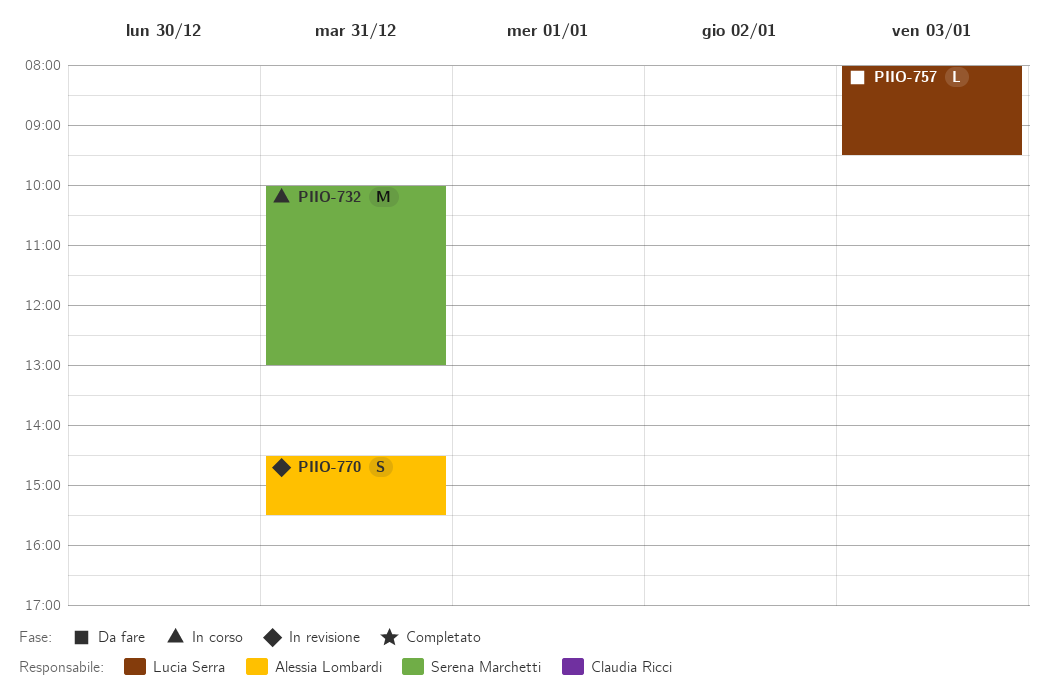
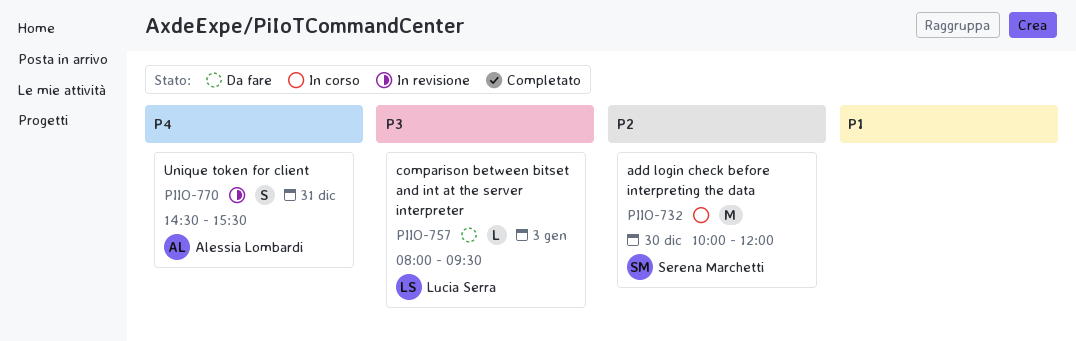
PIIO-732, day: Dec 31 -> Dec 30
PIIO-732, ends: 13:00 -> 12:00

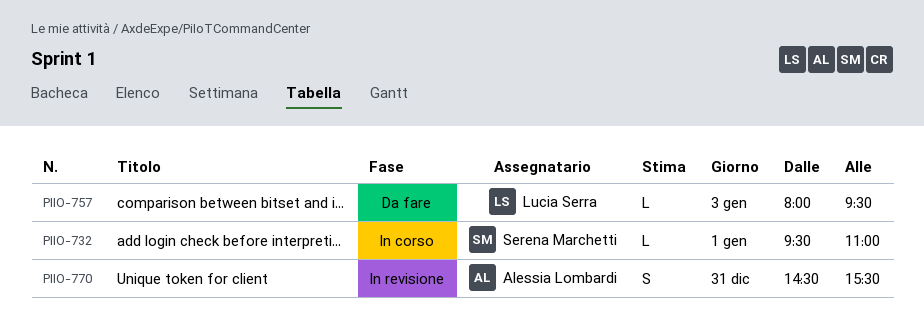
PIIO-732, estimate: M -> L
PIIO-732, day: Dec 30 -> Jan 1
PIIO-732, begins: 10:00 -> 09:30
PIIO-732, ends: 12:00 -> 11:00

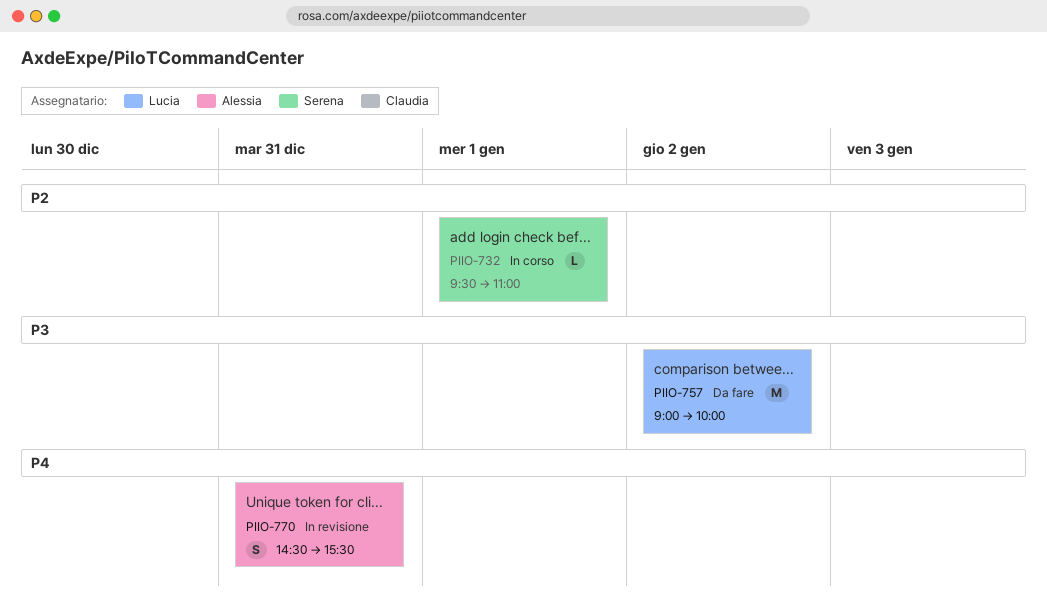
PIIO-757, estimate: L -> M
PIIO-757, day: Jan 3 -> Jan 2
PIIO-757, begins: 08:00 -> 09:00
PIIO-757, ends: 09:30 -> 10:00

